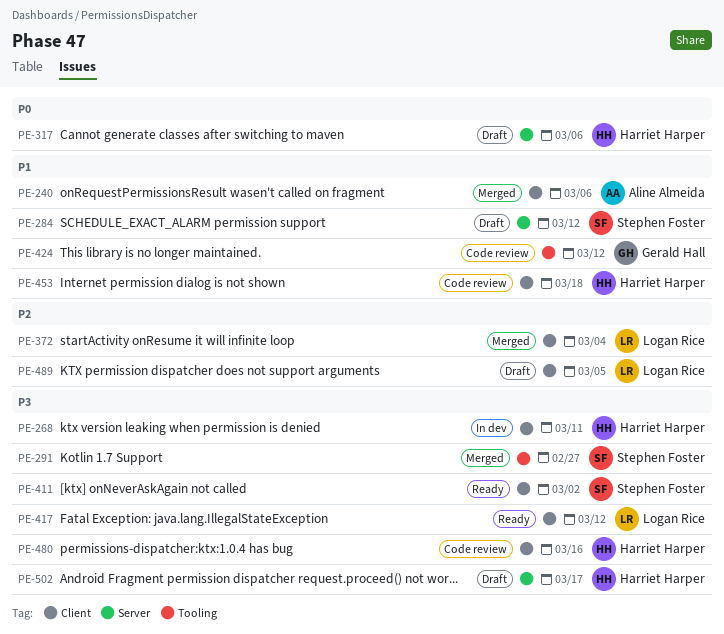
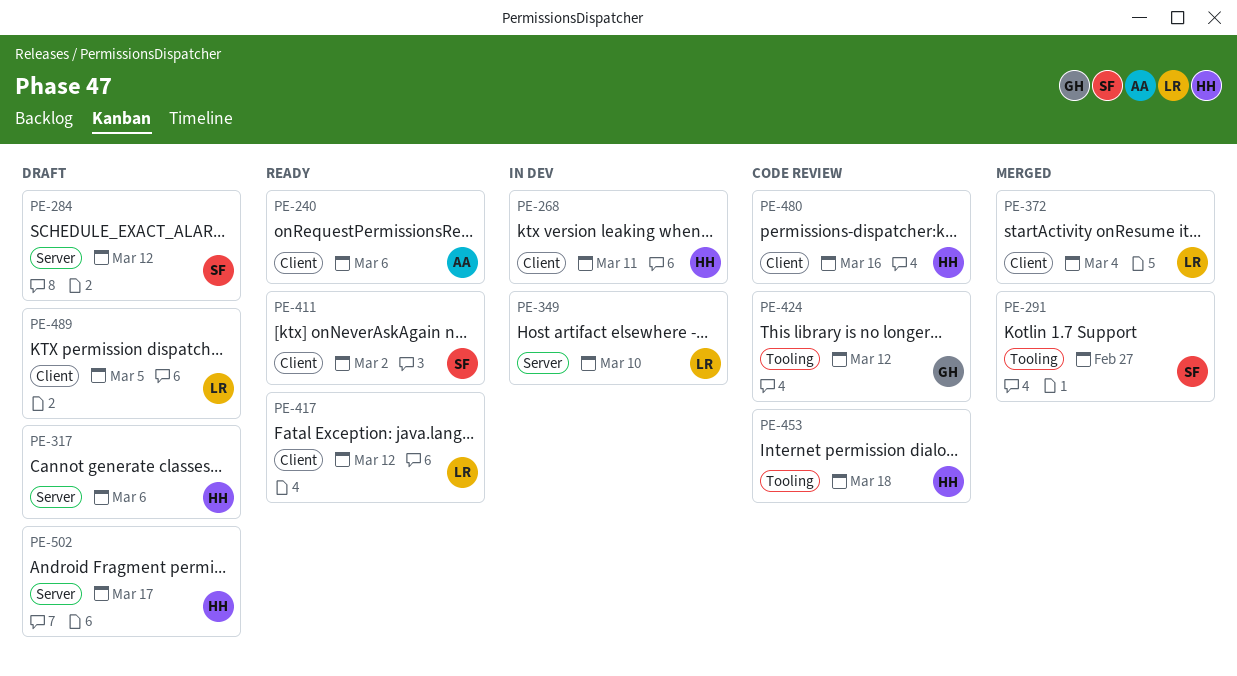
PE-240, status: Merged -> Ready
PE-349: none -> present
PE-453, label: Client -> Tooling

